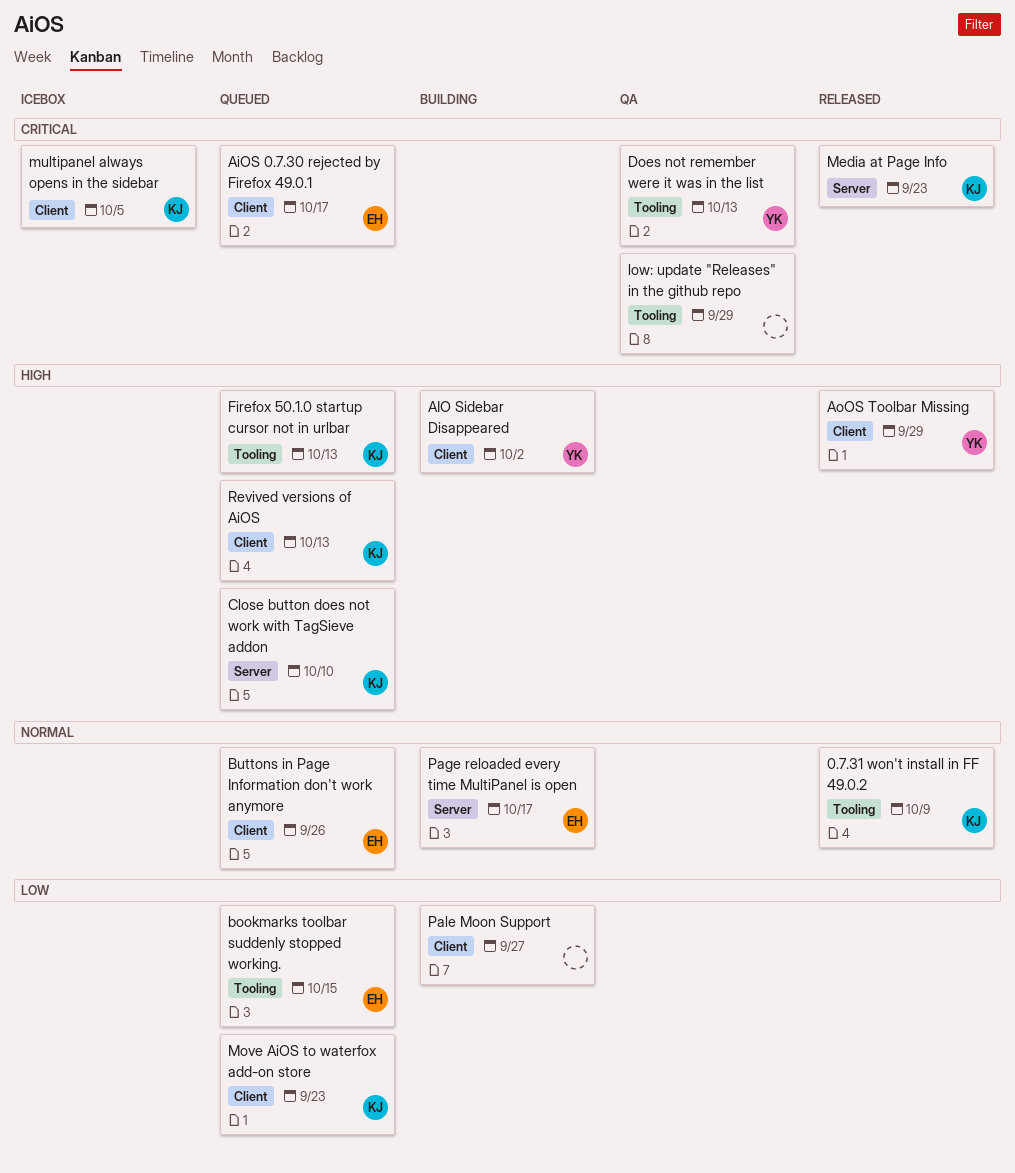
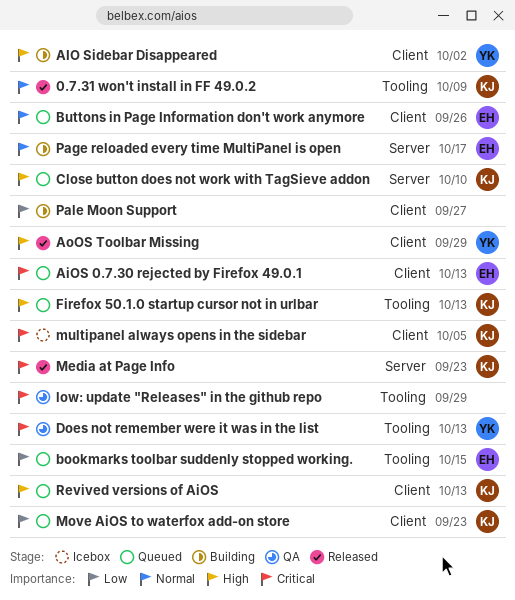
AiOS 0.7.30 rejected by Firefox 49.0.1, due: Oct 17 -> Oct 13

